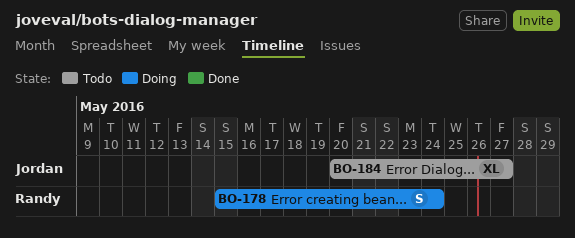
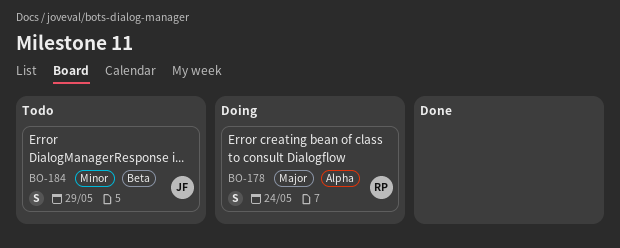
BO-184, estimate: XL -> S
BO-184, due: May 27 -> May 29

